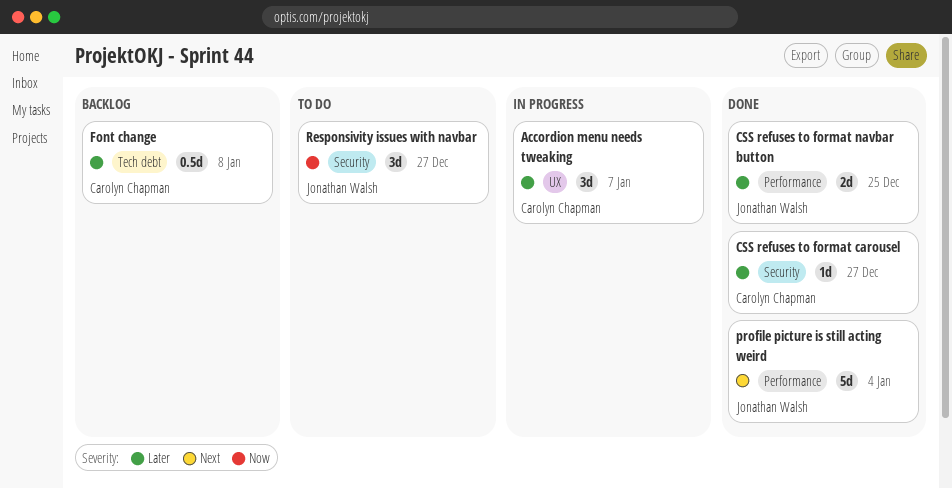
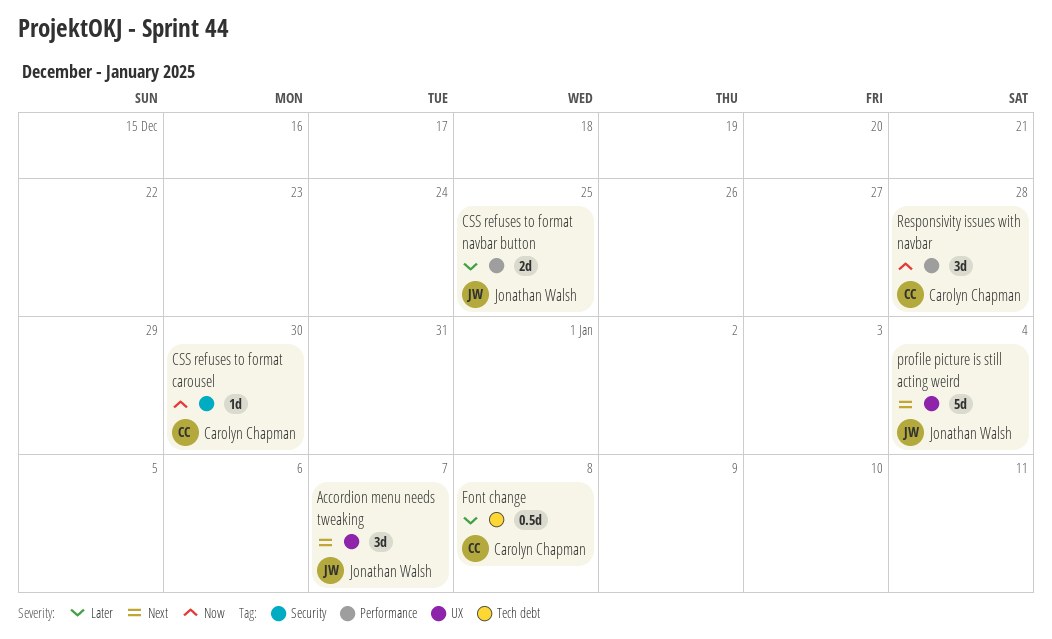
Accordion menu needs tweaking, owner: Carolyn Chapman -> Jonathan Walsh
Accordion menu needs tweaking, priority: Later -> Next
CSS refuses to format carousel, priority: Later -> Now
CSS refuses to format carousel, due: Dec 27 -> Dec 30
profile picture is still acting weird, label: Performance -> UX
Responsivity issues with navbar, owner: Jonathan Walsh -> Carolyn Chapman
Responsivity issues with navbar, label: Security -> Performance
Responsivity issues with navbar, due: Dec 27 -> Dec 28

